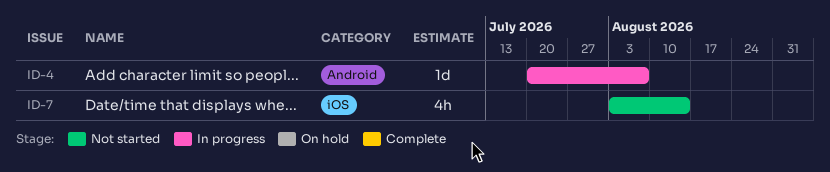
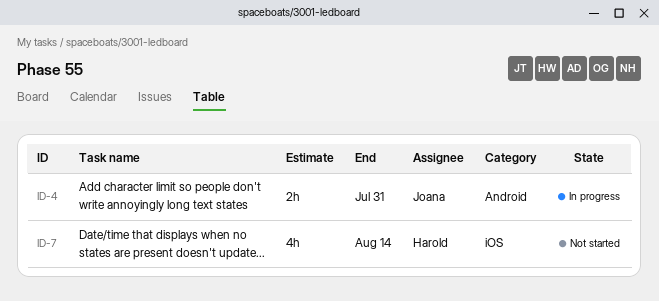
ID-4, estimate: 1d -> 2h
ID-4, due: Aug 7 -> Jul 31

